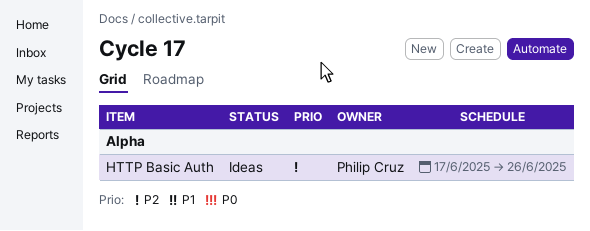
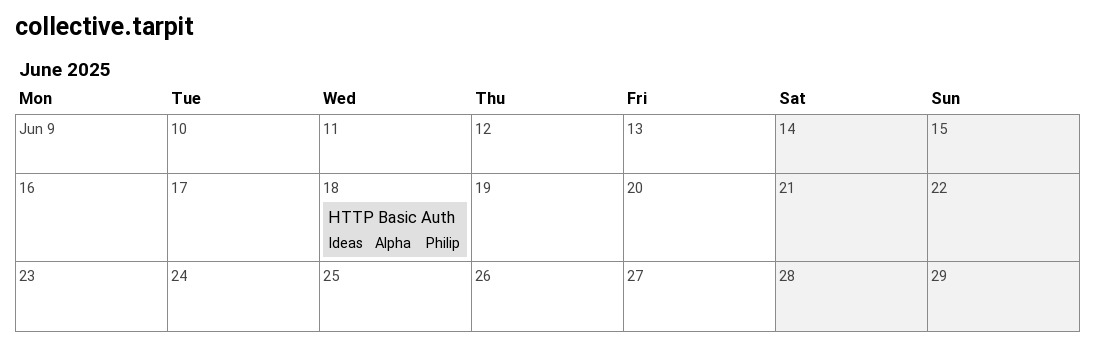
HTTP Basic Auth, due: Jun 26 -> Jun 18

